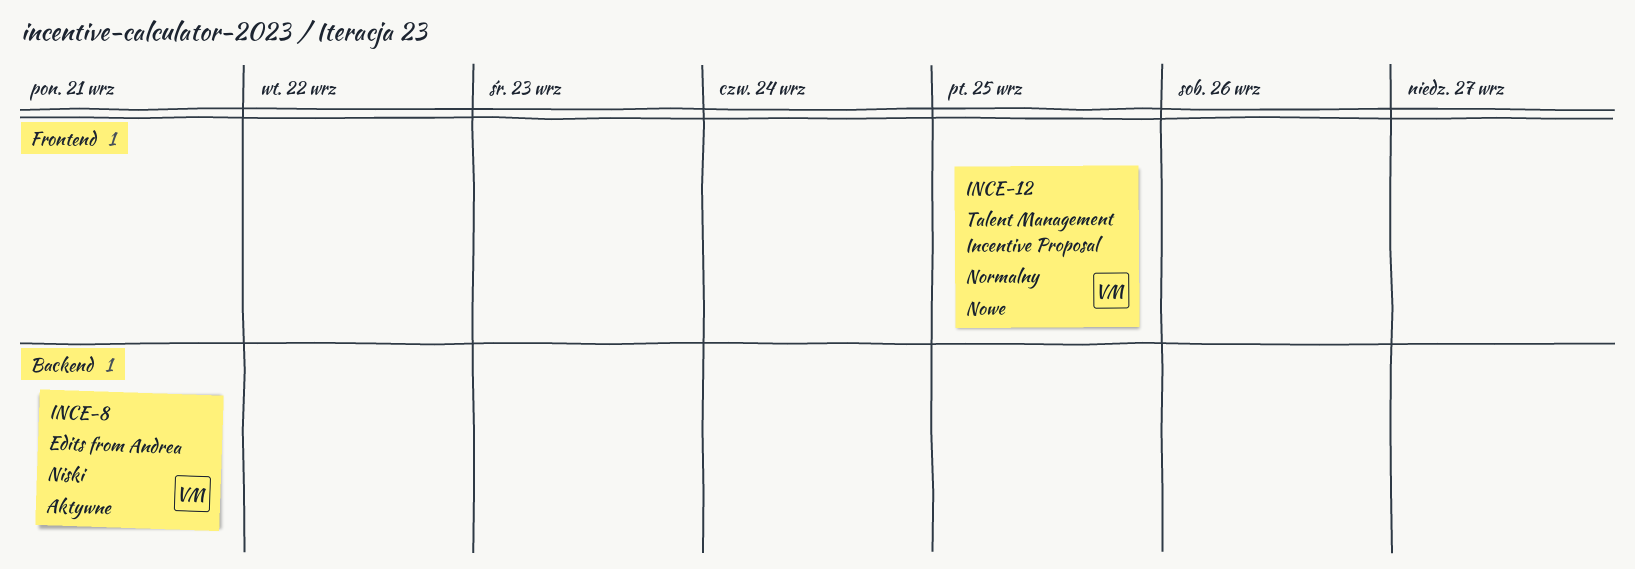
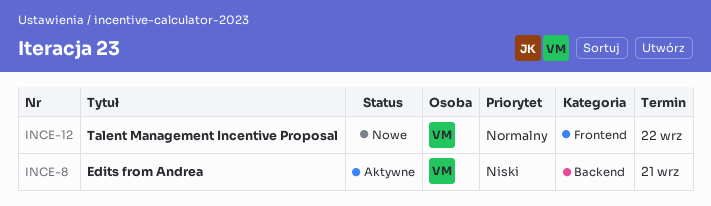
INCE-12, due: Sep 25 -> Sep 22

